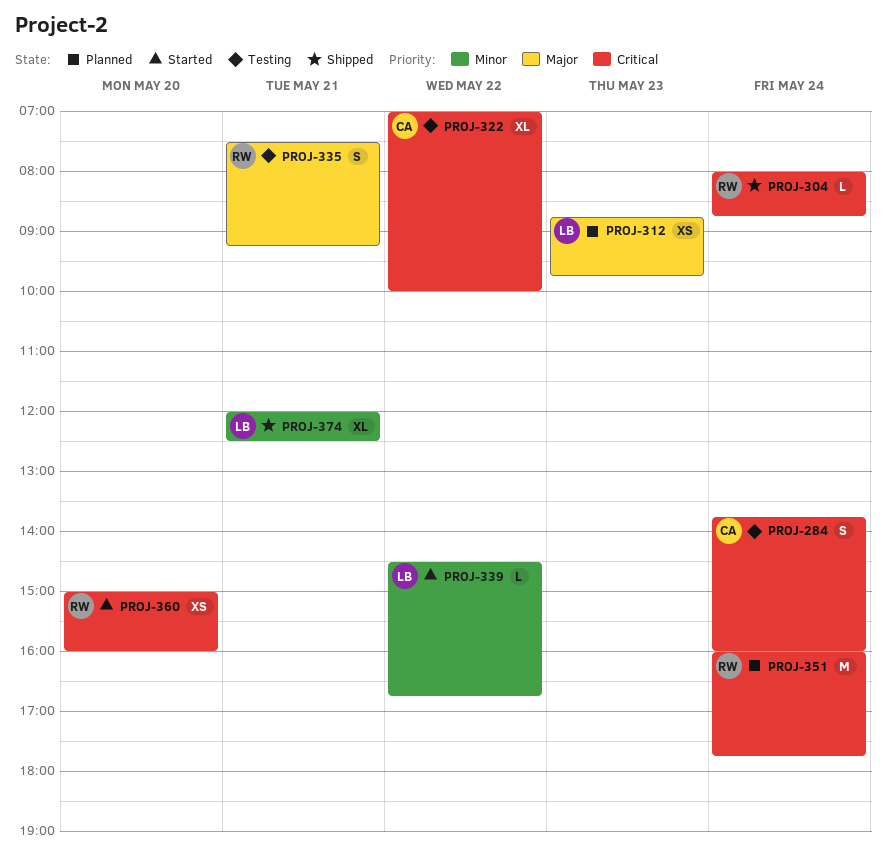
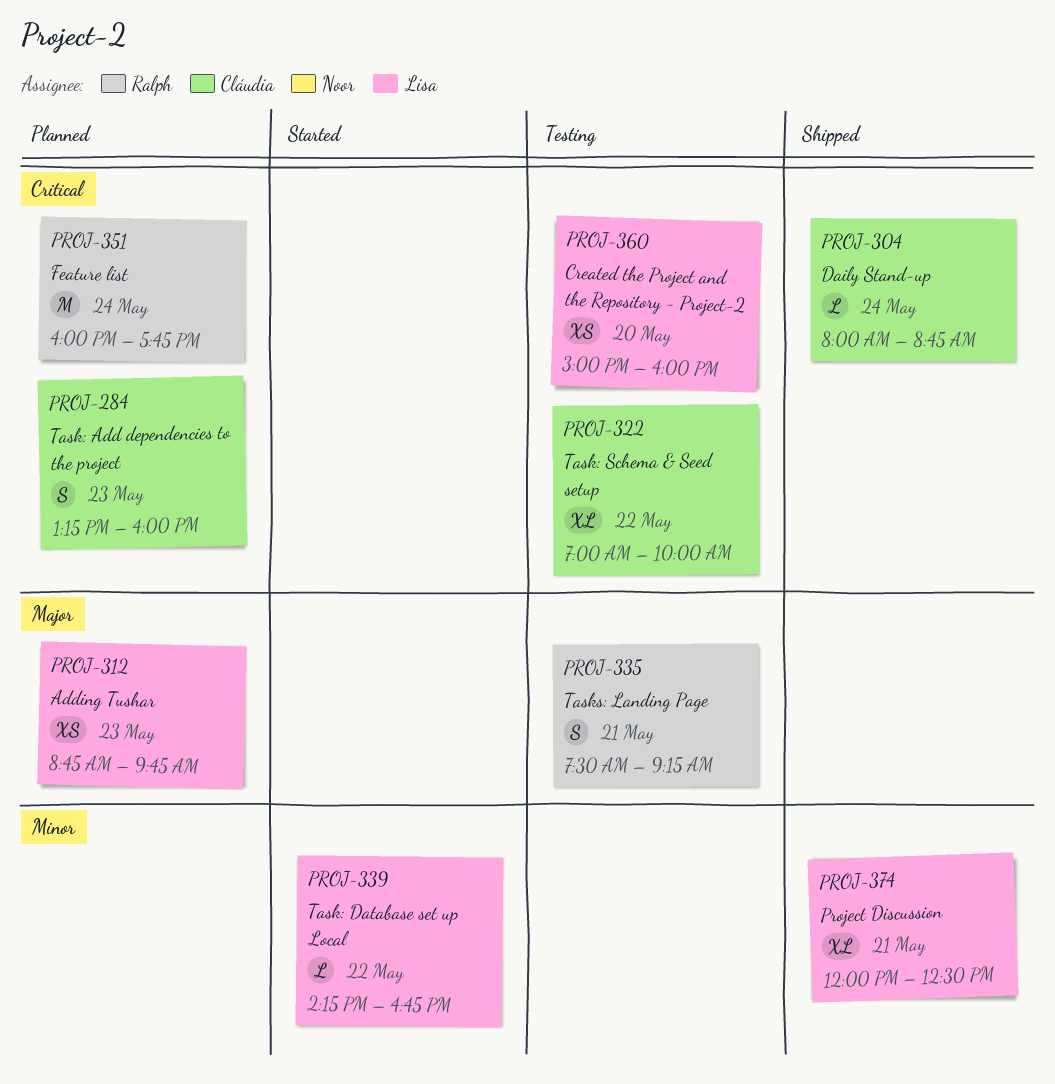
PROJ-284, status: Testing -> Planned
PROJ-284, day: May 24 -> May 23
PROJ-284, begins: 13:45 -> 13:15
PROJ-304, owner: Ralph -> Cláudia
PROJ-339, begins: 14:30 -> 14:15
PROJ-360, status: Started -> Testing
PROJ-360, owner: Ralph -> Lisa

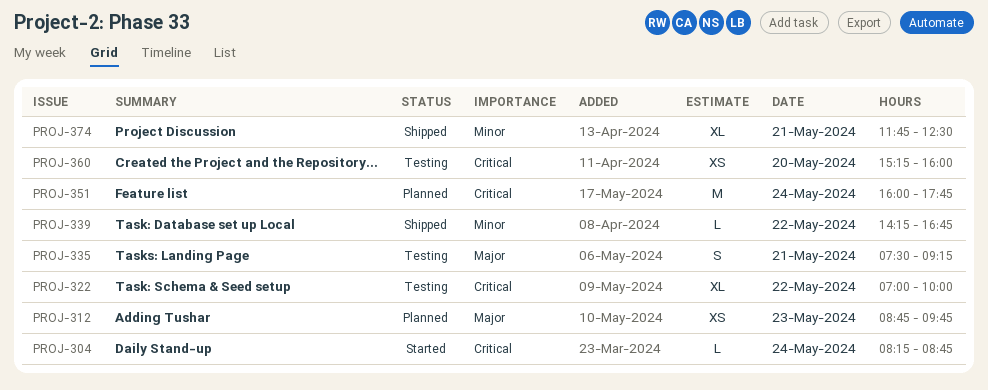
PROJ-284: present -> none
PROJ-304, status: Shipped -> Started
PROJ-304, begins: 08:00 -> 08:15
PROJ-339, status: Started -> Shipped
PROJ-360, begins: 15:00 -> 15:15
PROJ-374, begins: 12:00 -> 11:45

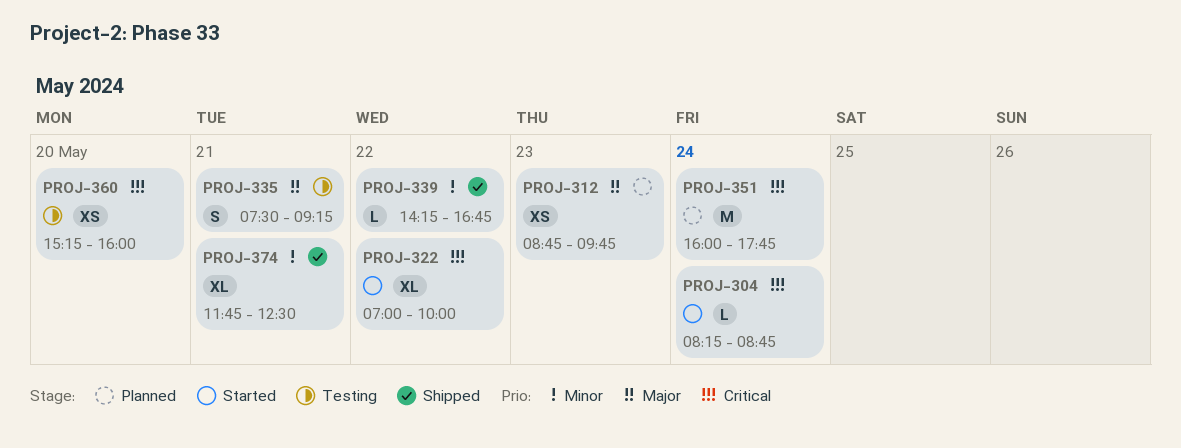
PROJ-322, status: Testing -> Started

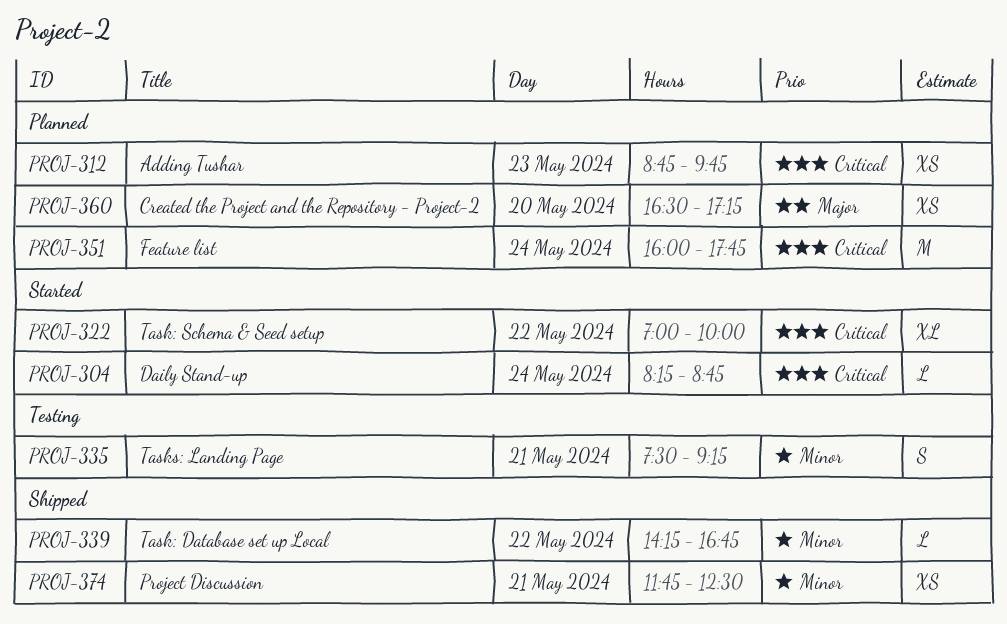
PROJ-312, priority: Major -> Critical
PROJ-335, priority: Major -> Minor
PROJ-360, status: Testing -> Planned
PROJ-360, priority: Critical -> Major
PROJ-360, begins: 15:15 -> 16:30
PROJ-360, ends: 16:00 -> 17:15
PROJ-374, estimate: XL -> XS

